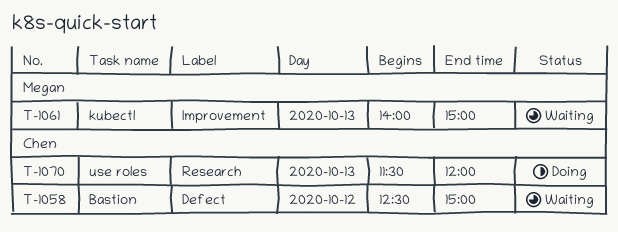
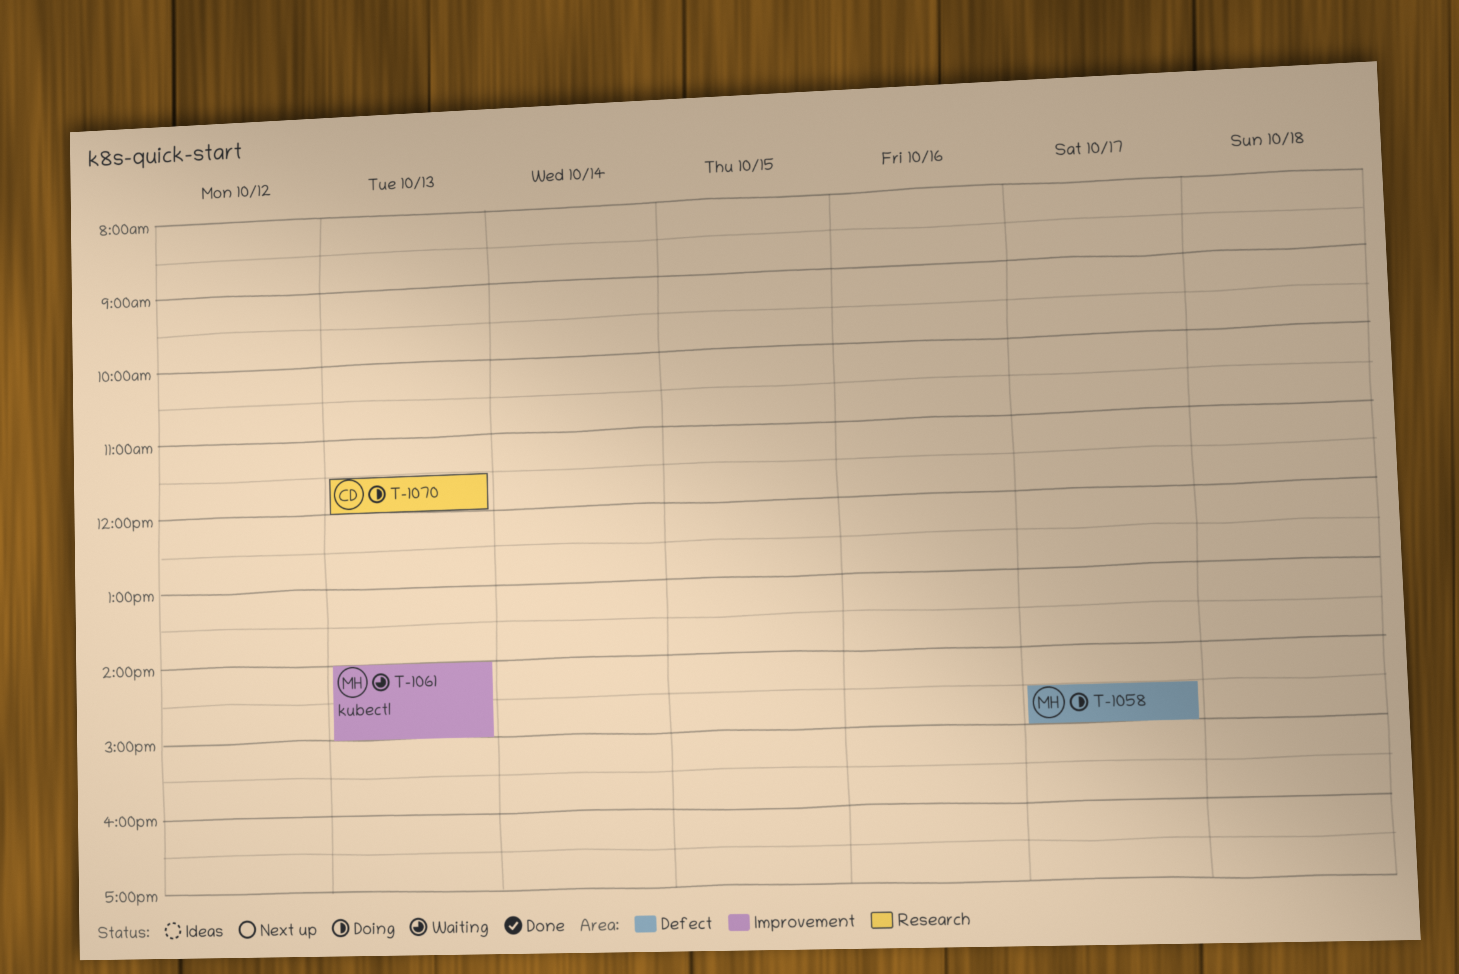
T-1058, status: Waiting -> Doing
T-1058, owner: Chen -> Megan
T-1058, day: Oct 12 -> Oct 17
T-1058, begins: 12:30 -> 14:30

